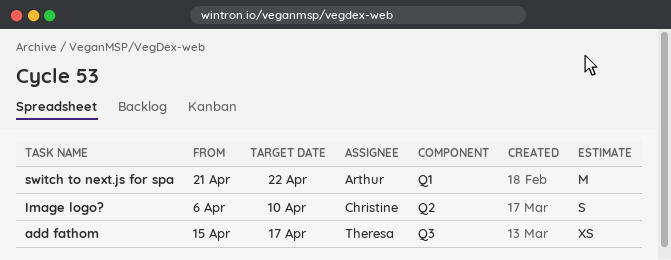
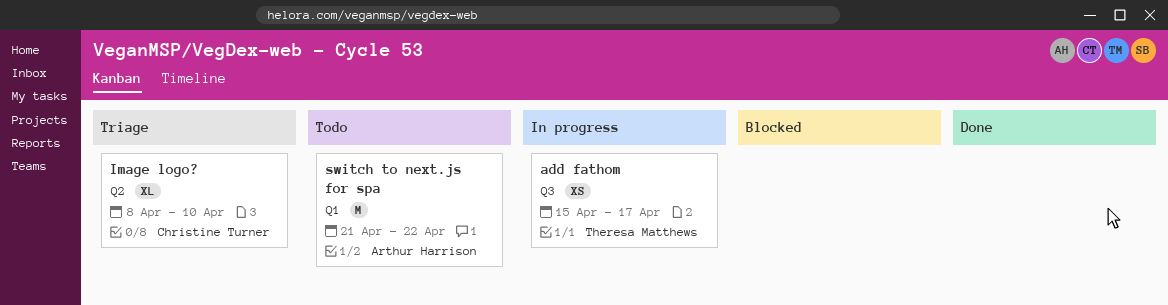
Image logo?, estimate: S -> XL
Image logo?, start: Apr 6 -> Apr 8

